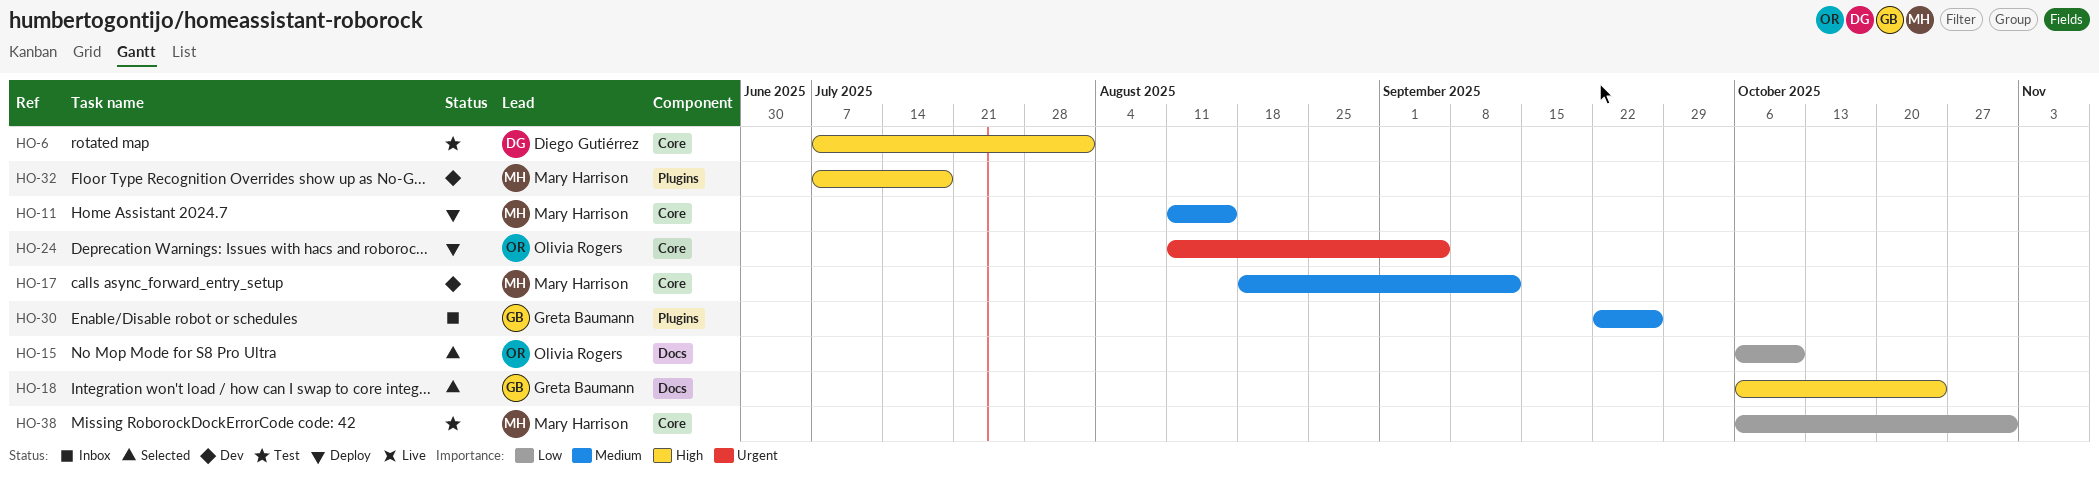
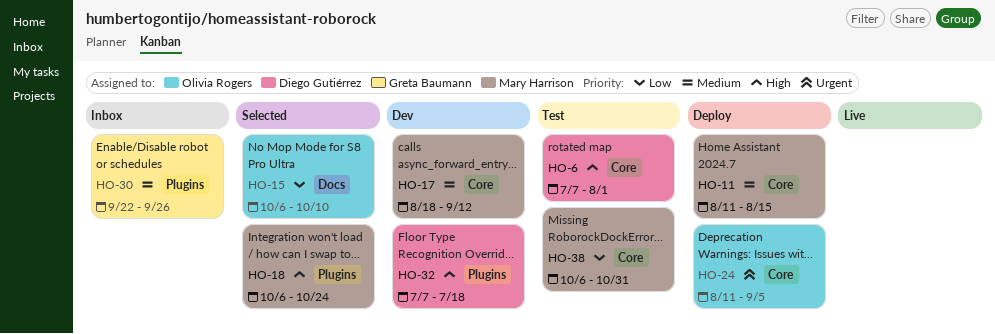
HO-18, owner: Greta Baumann -> Mary Harrison
HO-18, label: Docs -> Plugins
HO-32, owner: Mary Harrison -> Diego Gutiérrez

